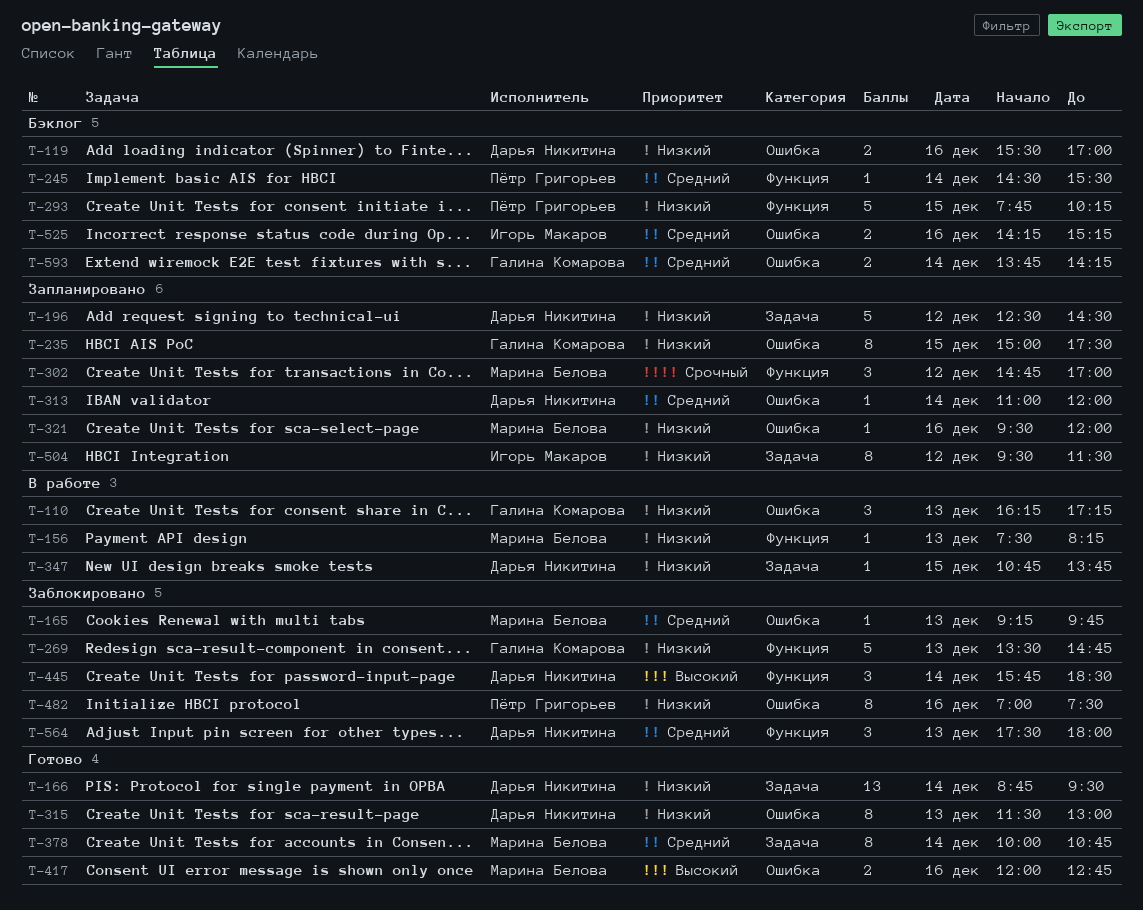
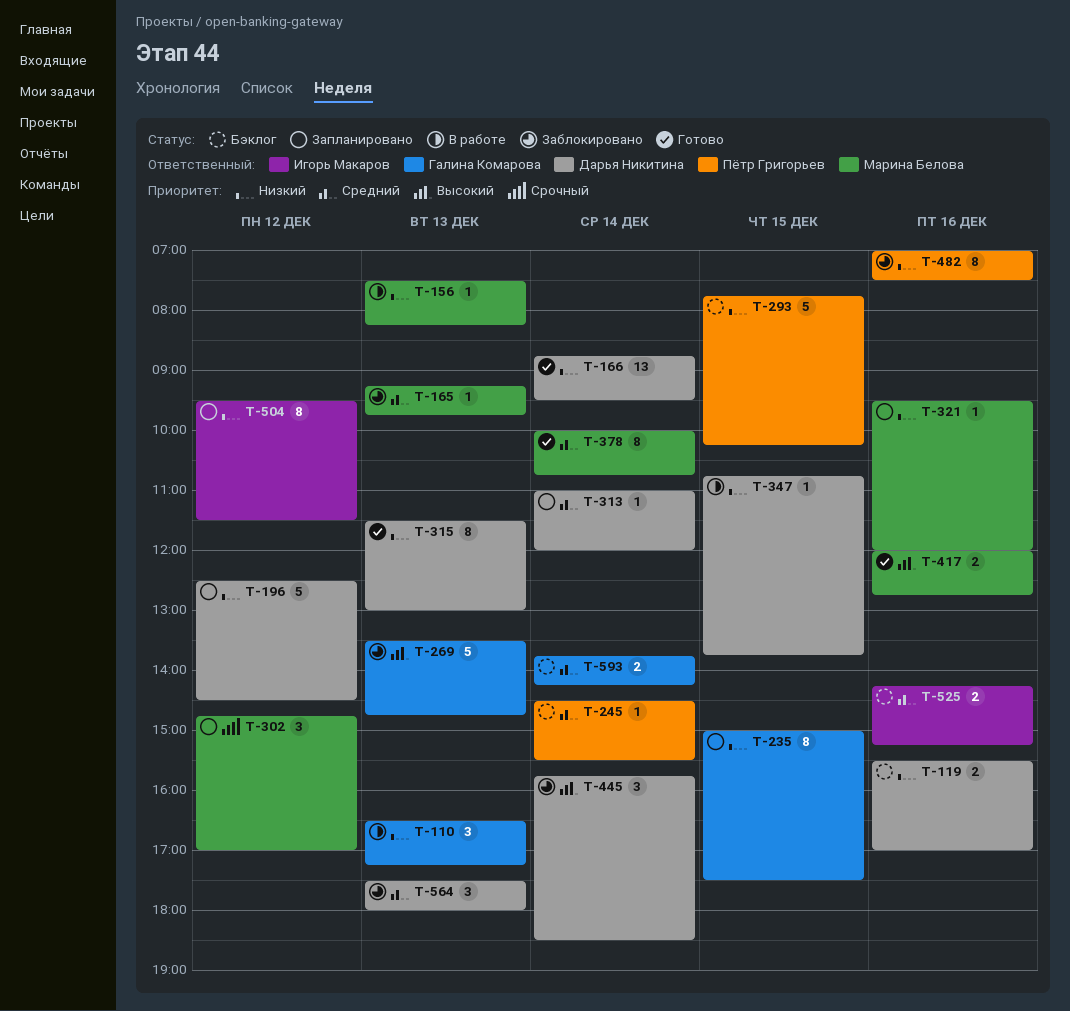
T-110, begins: 16:15 -> 16:30
T-269, priority: Низкий -> Высокий

